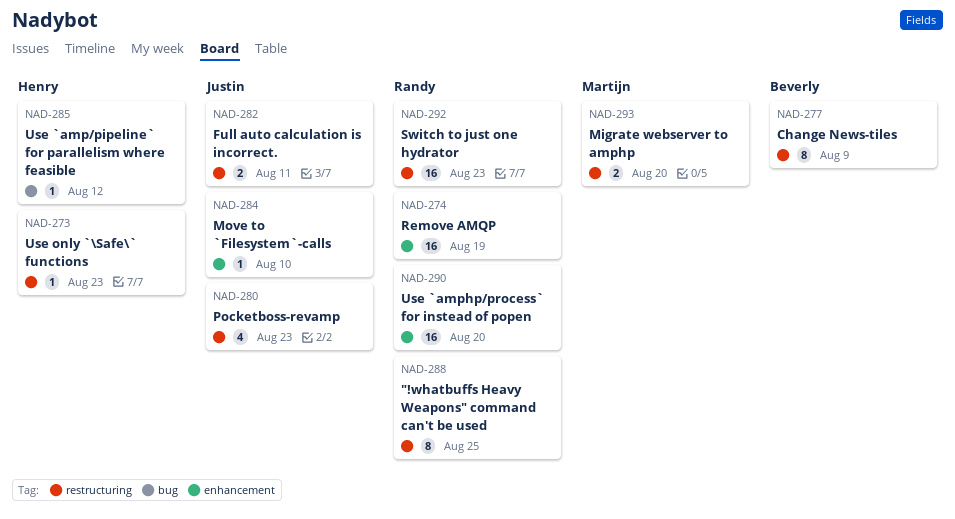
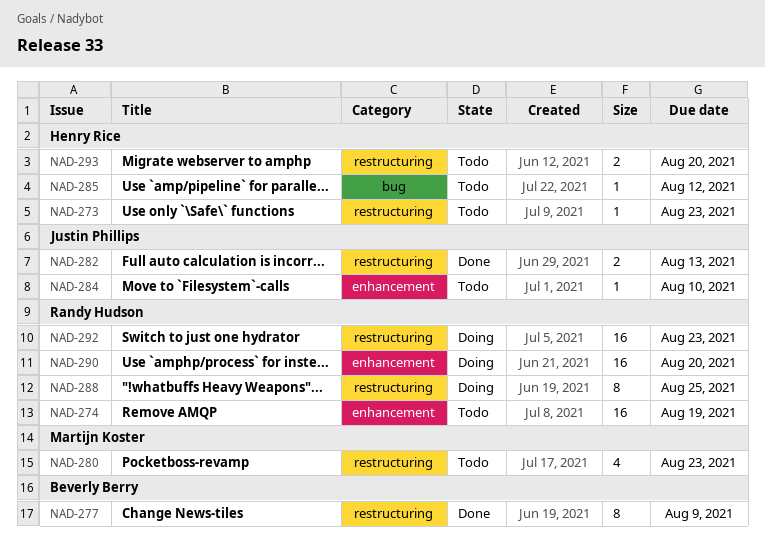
NAD-280, owner: Justin Phillips -> Martijn Koster
NAD-282, due: Aug 11 -> Aug 13
NAD-293, owner: Martijn Koster -> Henry Rice

